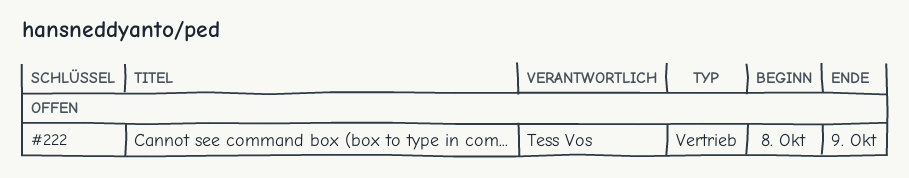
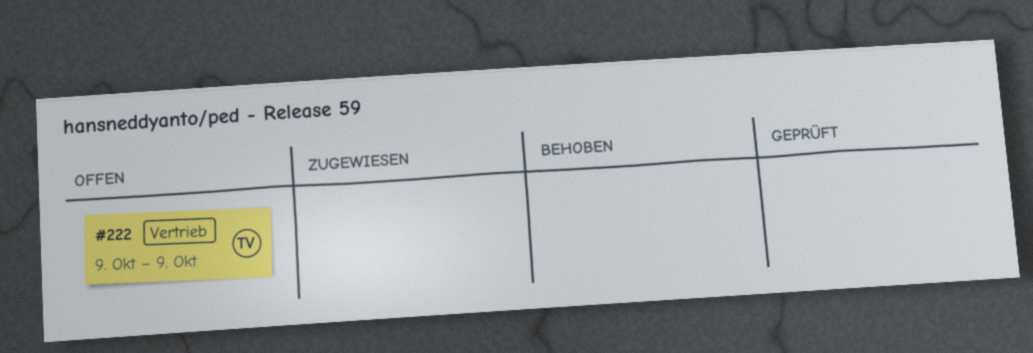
#222, start: Oct 8 -> Oct 9

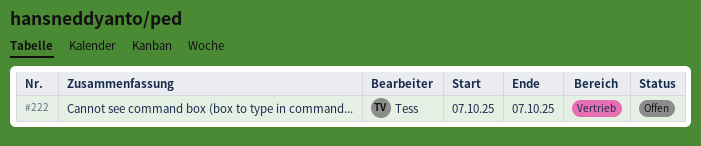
#222, start: Oct 9 -> Oct 7
#222, due: Oct 9 -> Oct 7

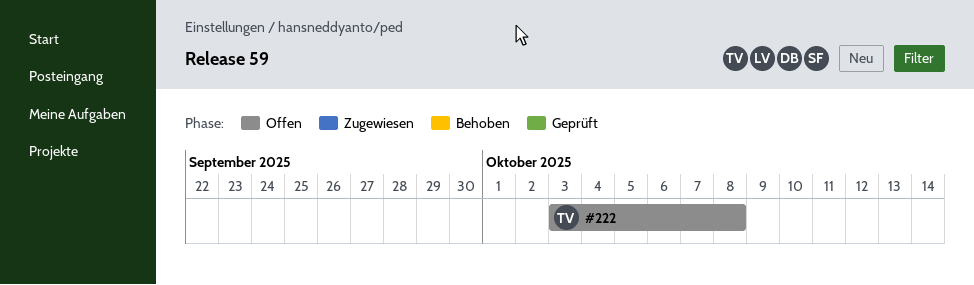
#222, start: Oct 7 -> Oct 3
#222, due: Oct 7 -> Oct 8

